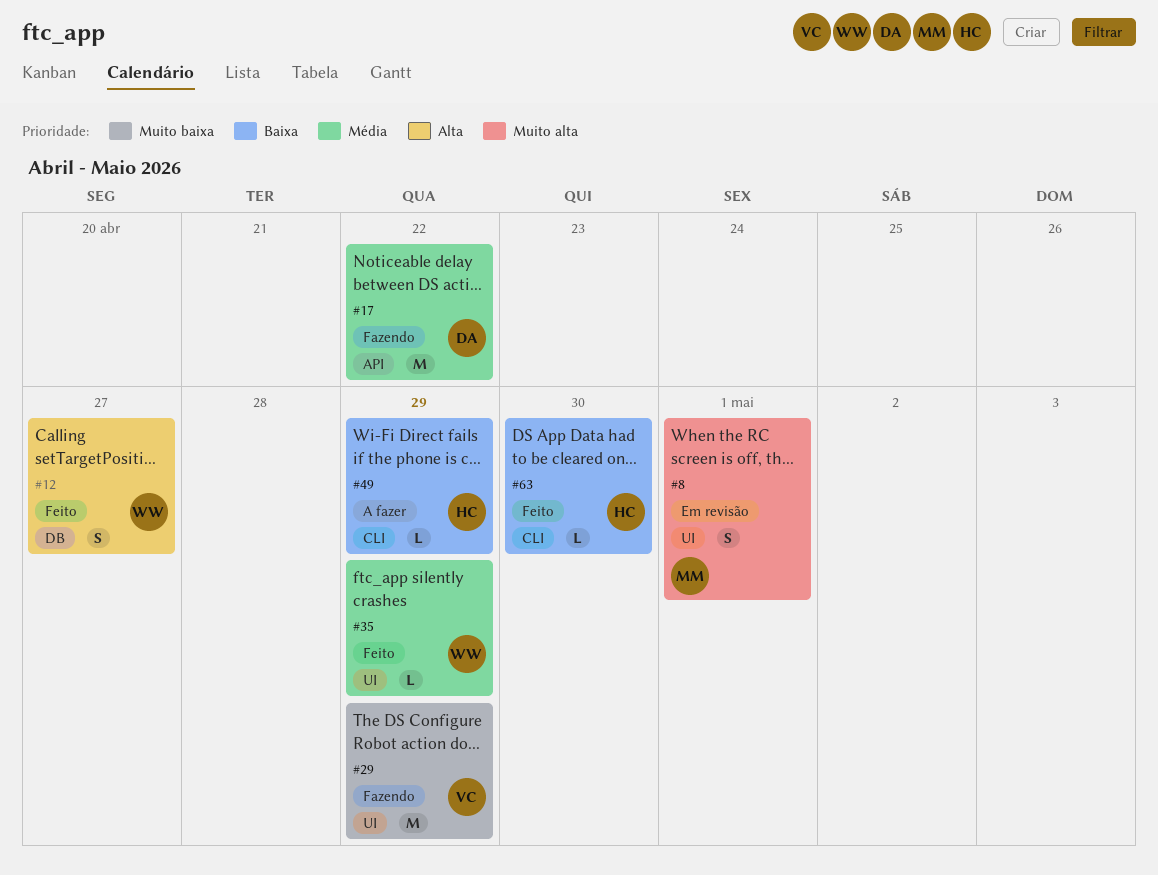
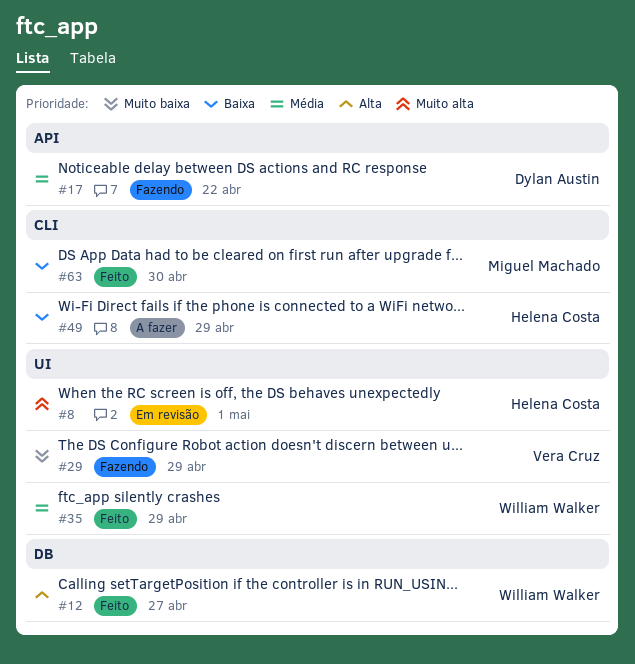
#8, owner: Miguel Machado -> Helena Costa
#63, owner: Helena Costa -> Miguel Machado

